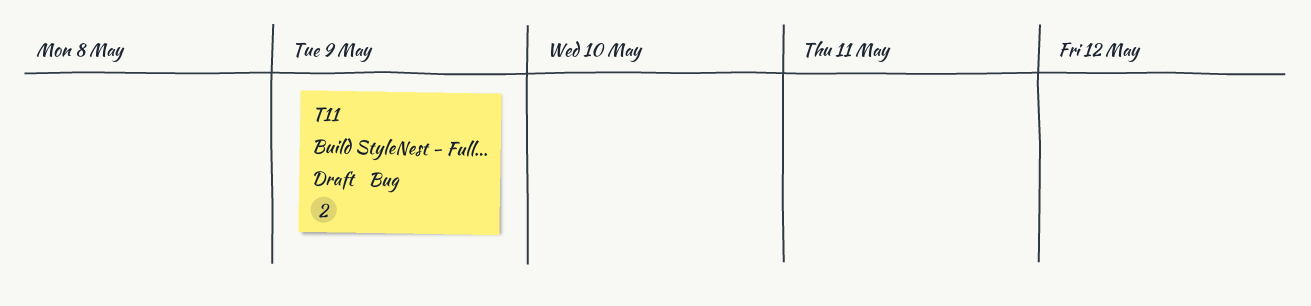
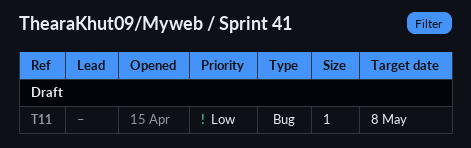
T11, estimate: 2 -> 1
T11, due: May 9 -> May 8

